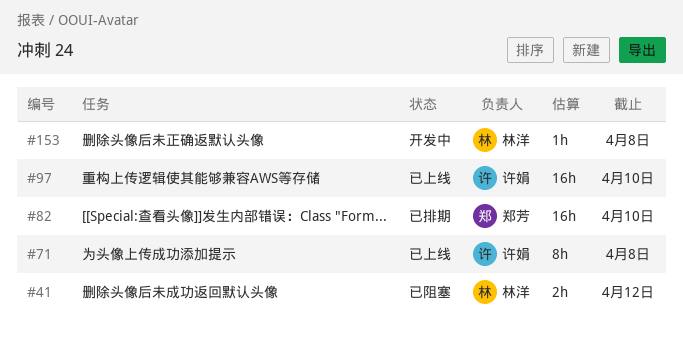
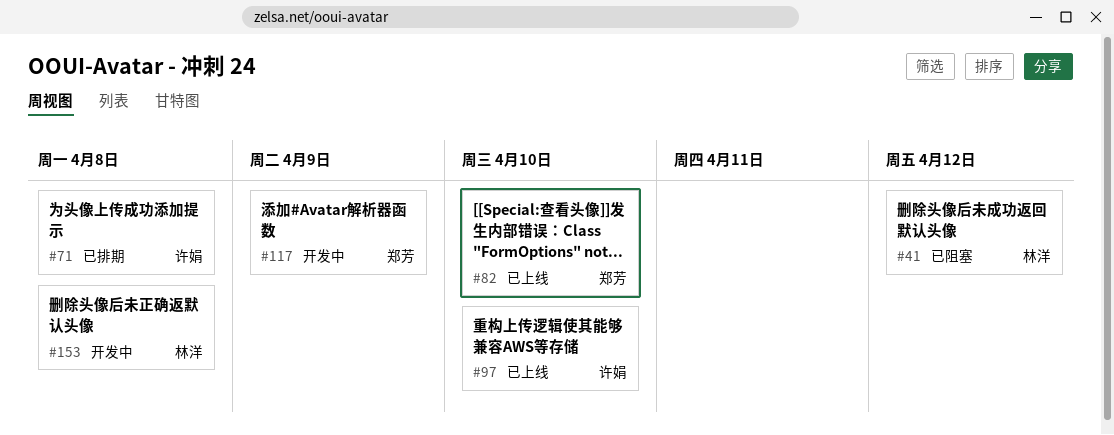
#71, status: 已上线 -> 已排期
#82, status: 已排期 -> 已上线
#117: none -> present

